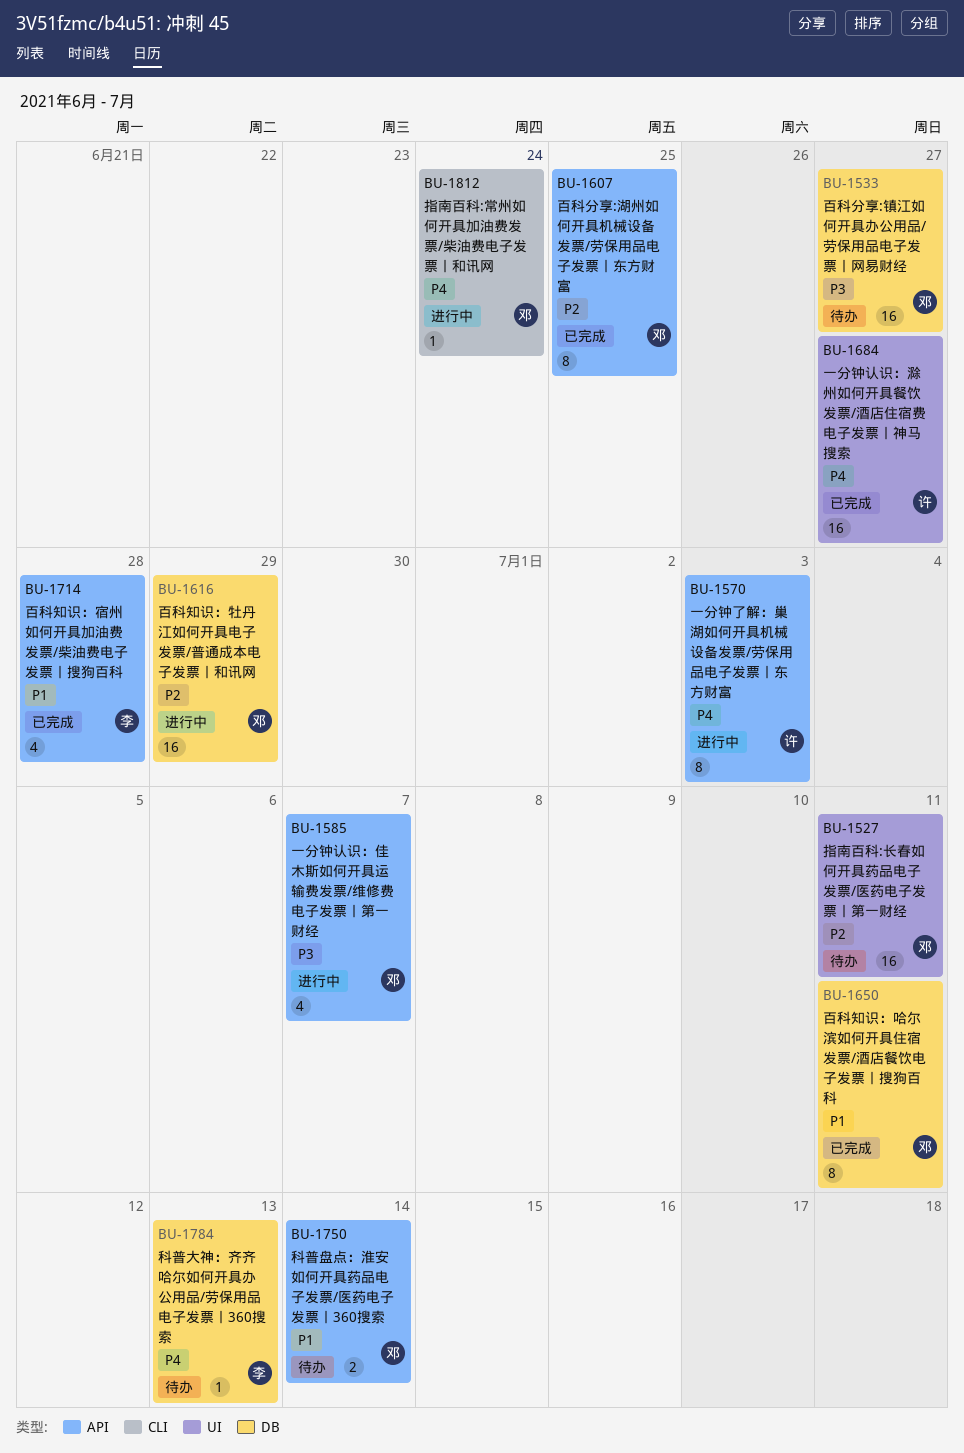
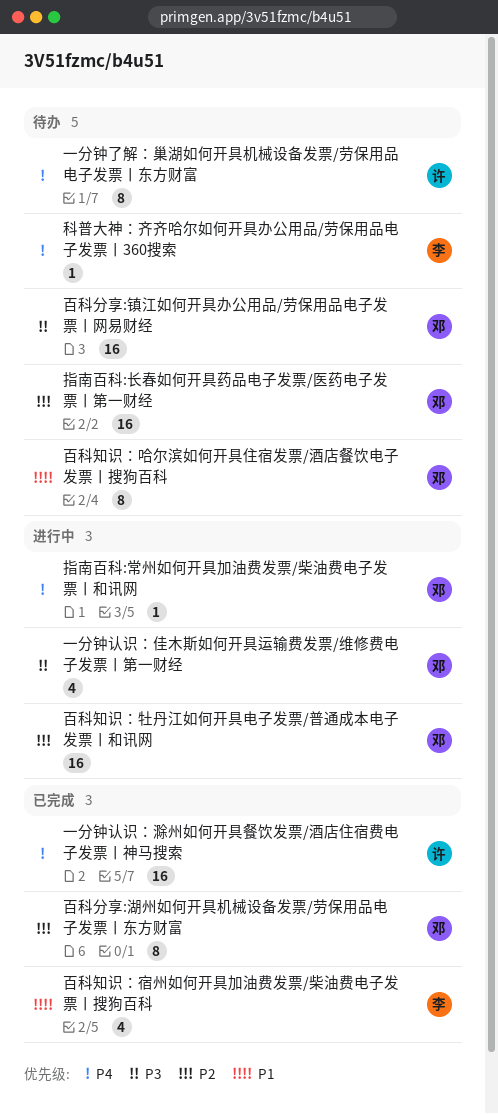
一分钟了解：巢湖如何开具机械设备发票/劳保用品电子发票丨东方财富, status: 进行中 -> 待办
百科知识：哈尔滨如何开具住宿发票/酒店餐饮电子发票丨搜狗百科, status: 已完成 -> 待办
科普盘点：淮安如何开具药品电子发票/医药电子发票丨360搜索: present -> none

